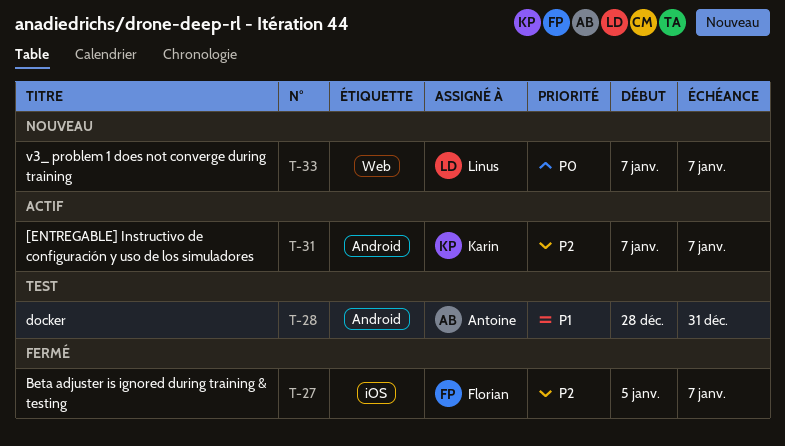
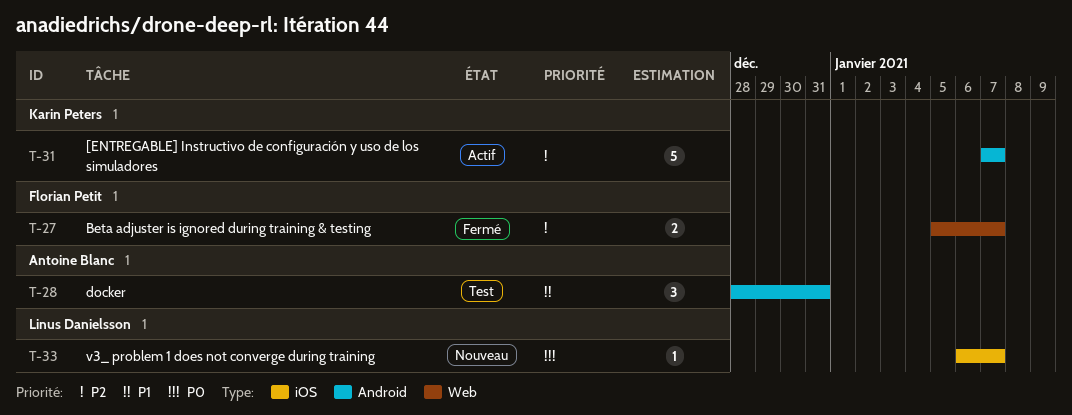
T-27, label: iOS -> Web
T-33, label: Web -> iOS
T-33, start: Jan 7 -> Jan 6

